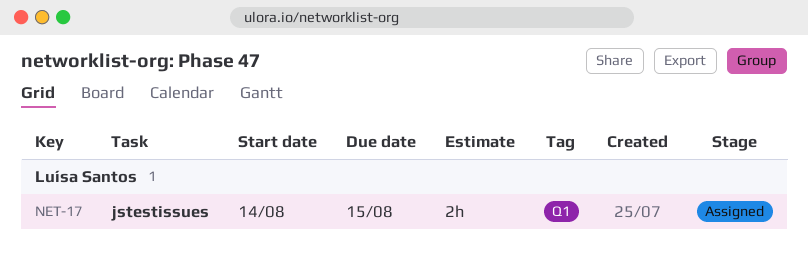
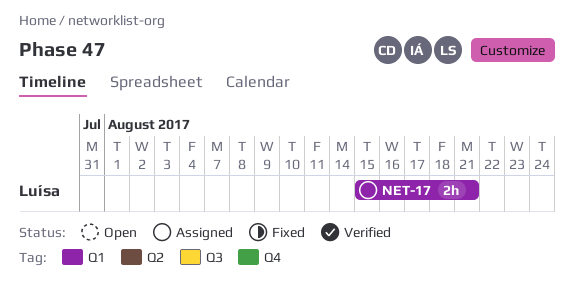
NET-17, start: Aug 14 -> Aug 15
NET-17, due: Aug 15 -> Aug 21

